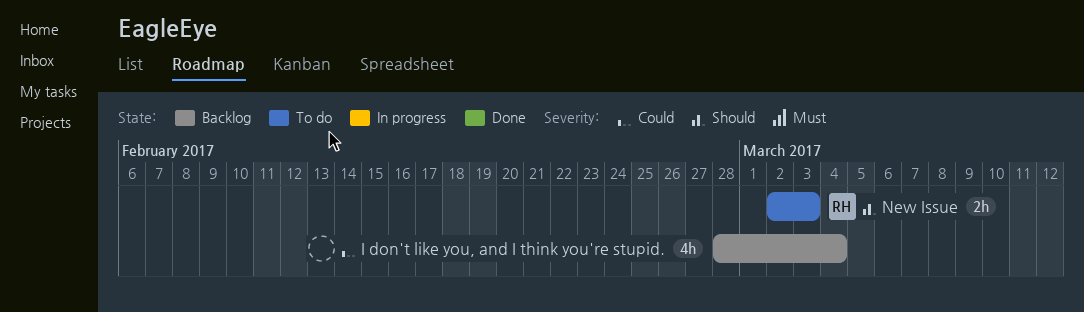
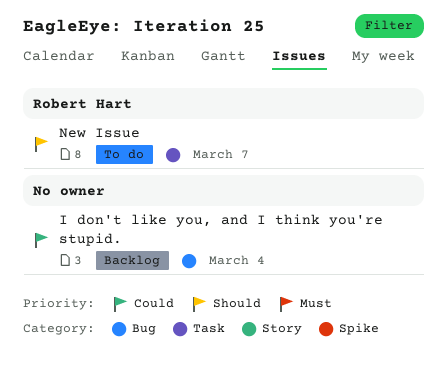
New Issue, due: Mar 3 -> Mar 7

